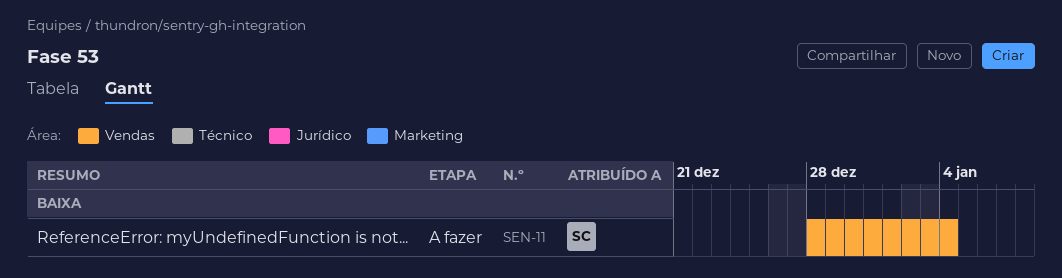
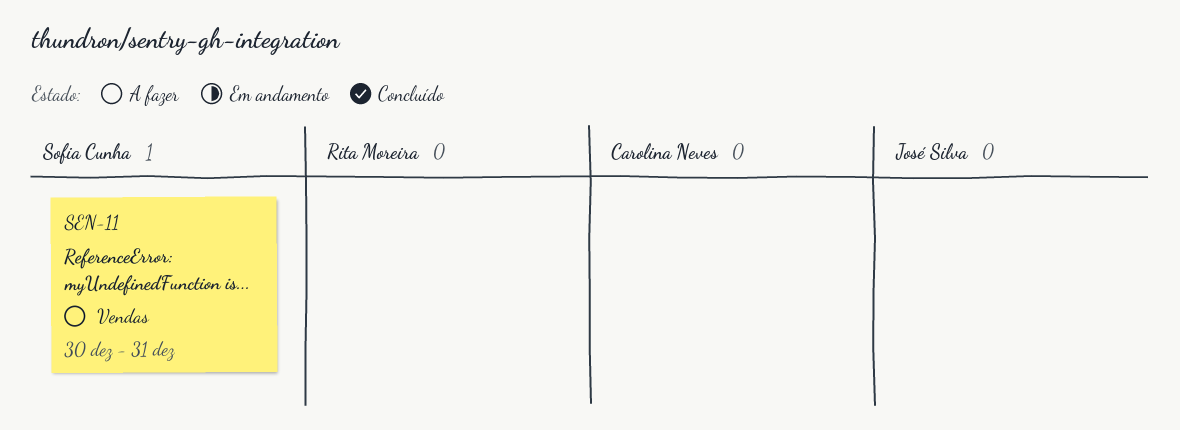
SEN-11, start: Dec 28 -> Dec 30
SEN-11, due: Jan 4 -> Dec 31

